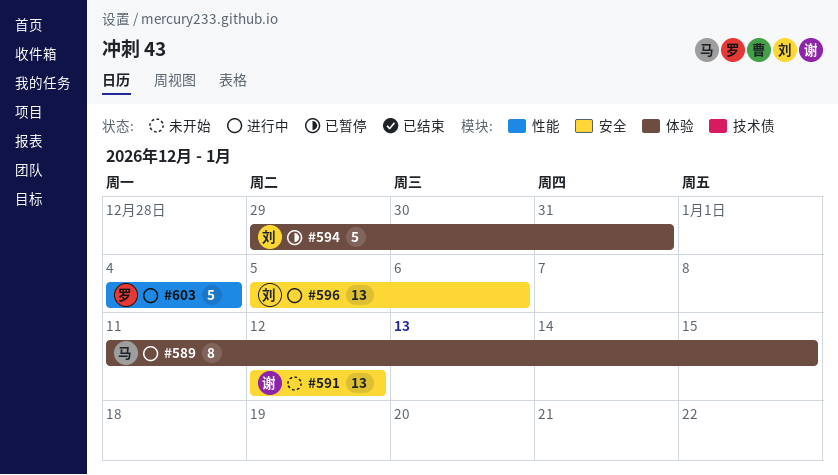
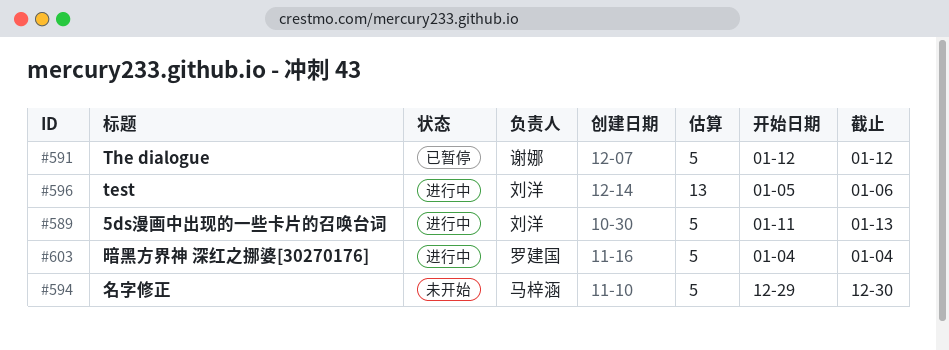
#589, owner: 马梓涵 -> 刘洋
#589, estimate: 8 -> 5
#589, due: Jan 15 -> Jan 13
#591, status: 未开始 -> 已暂停
#591, estimate: 13 -> 5
#594, status: 已暂停 -> 未开始
#594, owner: 刘洋 -> 马梓涵
#594, due: Dec 31 -> Dec 30

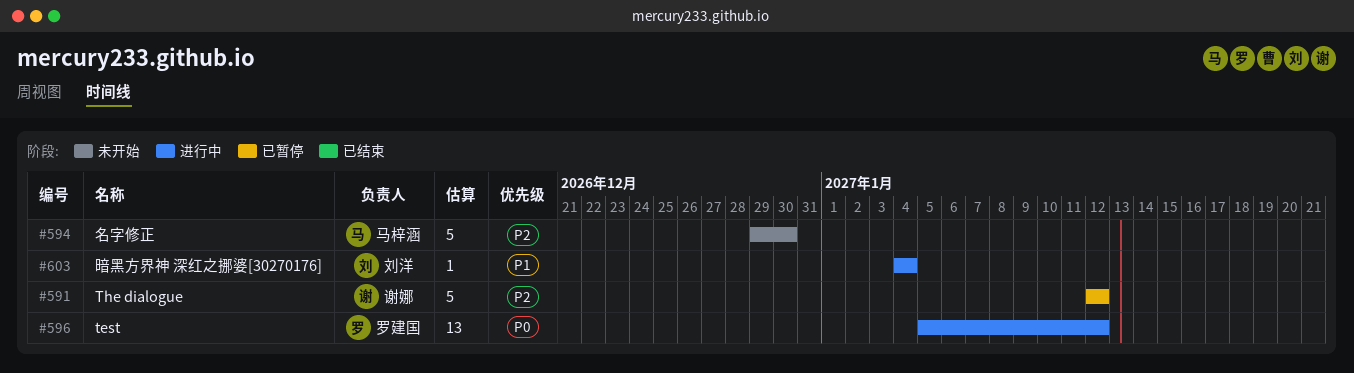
#589: present -> none
#596, owner: 刘洋 -> 罗建国
#596, due: Jan 6 -> Jan 12
#603, owner: 罗建国 -> 刘洋
#603, estimate: 5 -> 1

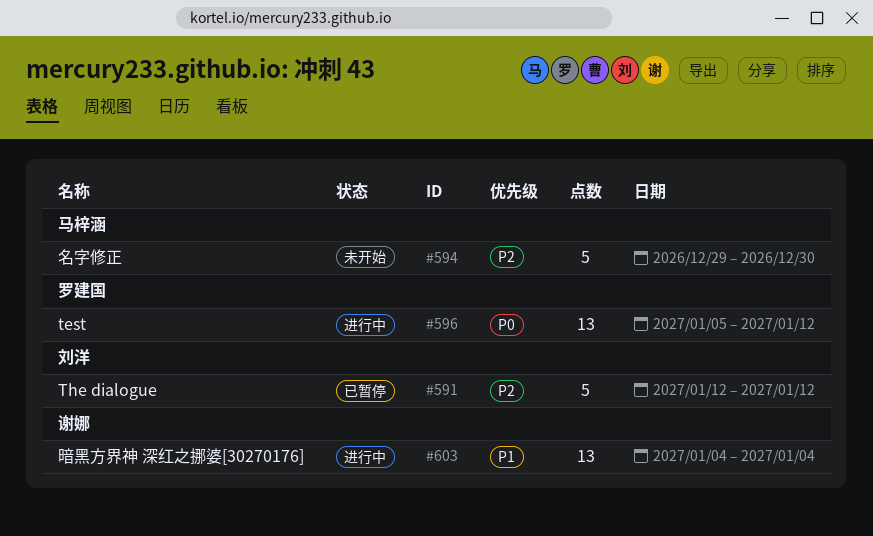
#591, owner: 谢娜 -> 刘洋
#603, owner: 刘洋 -> 谢娜
#603, estimate: 1 -> 13

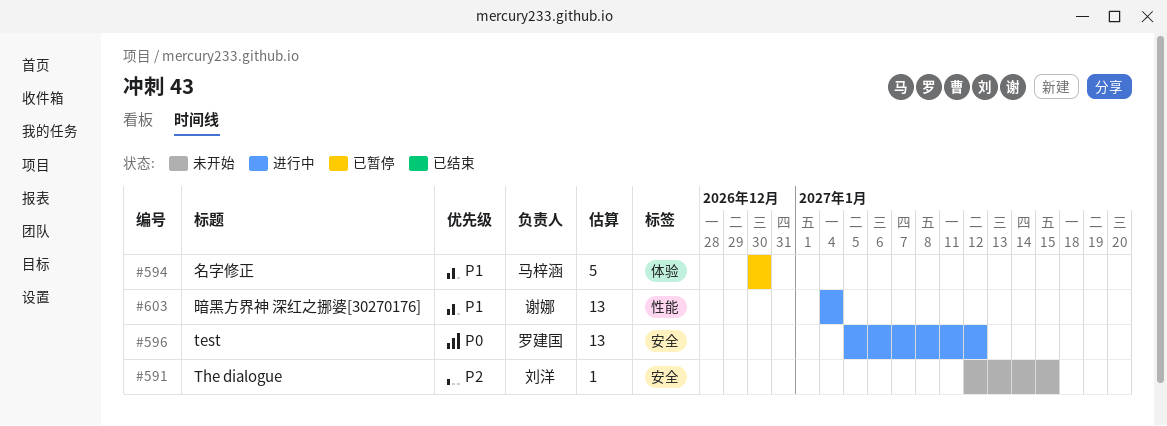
#591, status: 已暂停 -> 未开始
#591, estimate: 5 -> 1
#591, due: Jan 12 -> Jan 15
#594, status: 未开始 -> 已暂停
#594, priority: P2 -> P1
#594, start: Dec 29 -> Dec 30

